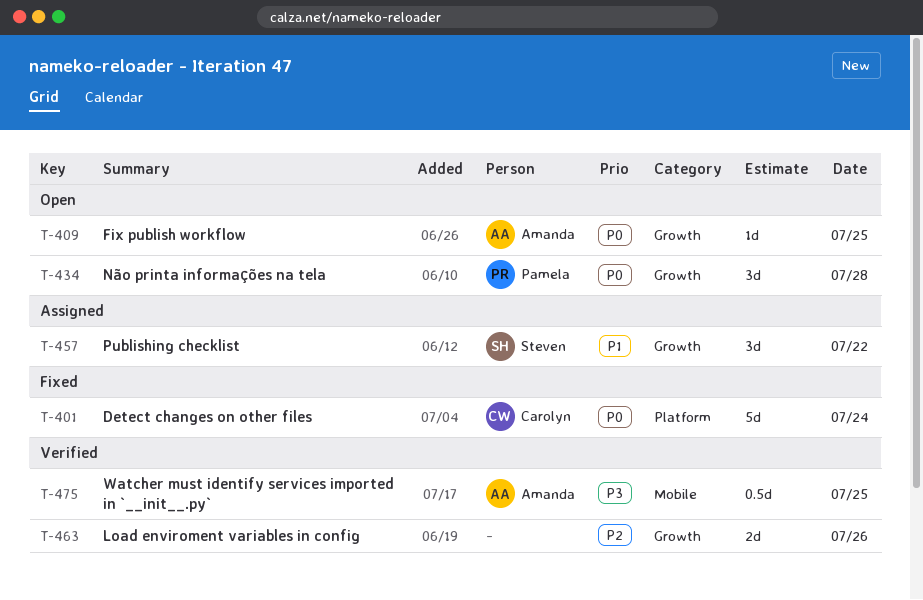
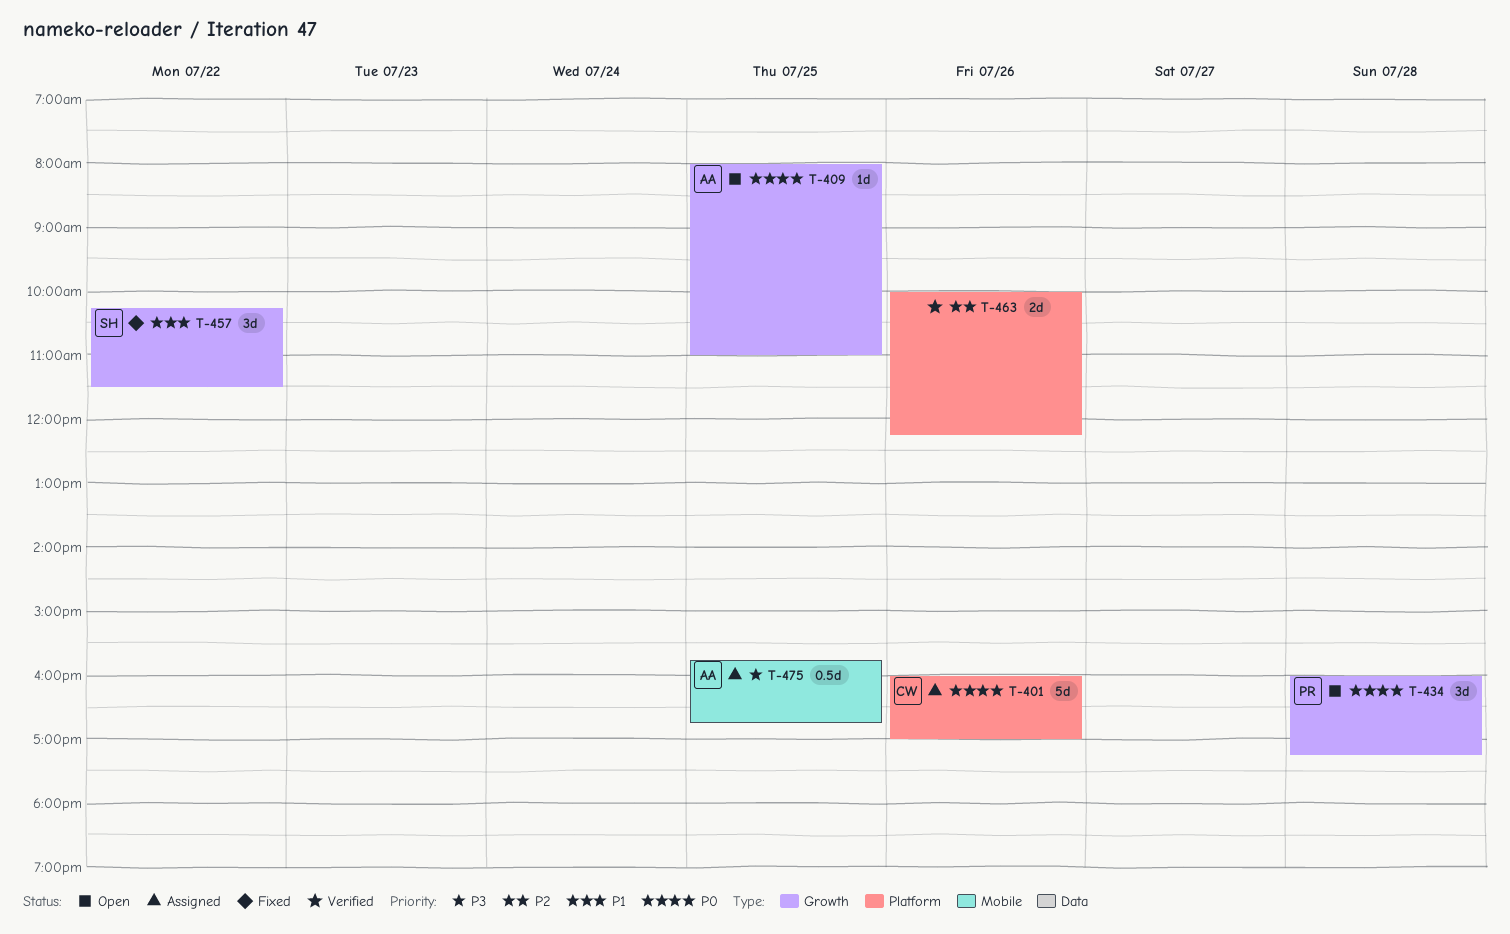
T-401, status: Fixed -> Assigned
T-401, day: Jul 24 -> Jul 26
T-457, status: Assigned -> Fixed
T-463, label: Growth -> Platform
T-475, status: Verified -> Assigned

